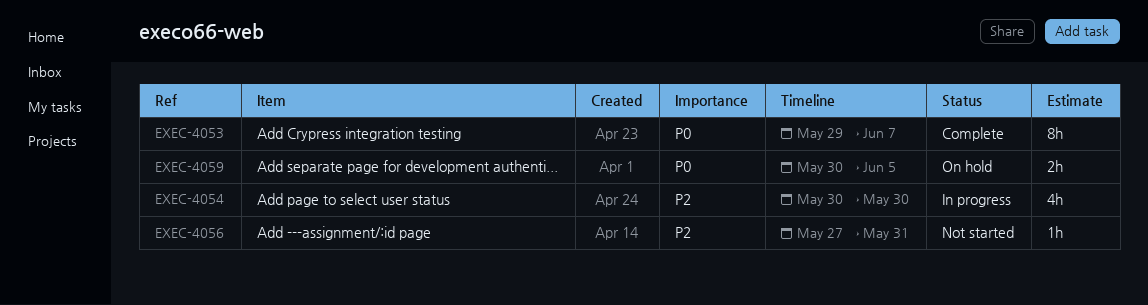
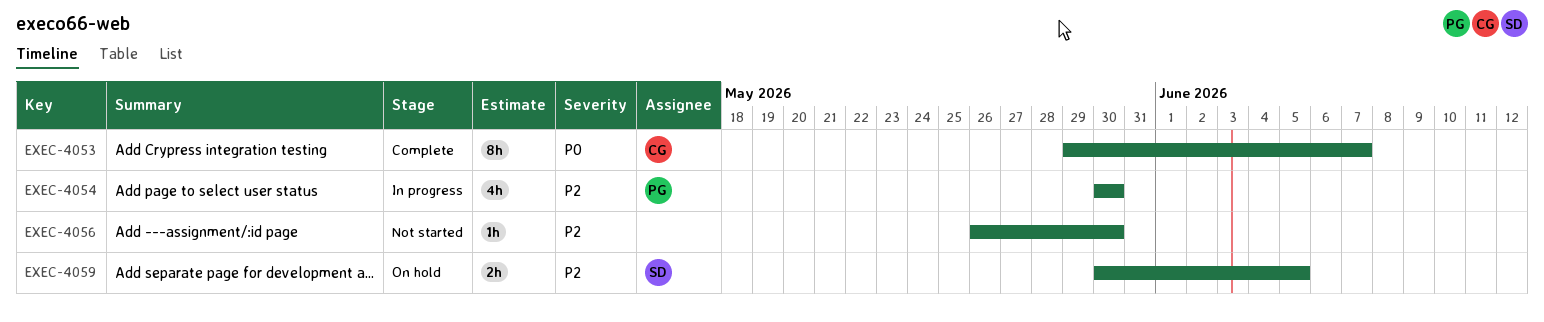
EXEC-4056, start: May 27 -> May 26
EXEC-4056, due: May 31 -> May 30
EXEC-4059, priority: P0 -> P2

